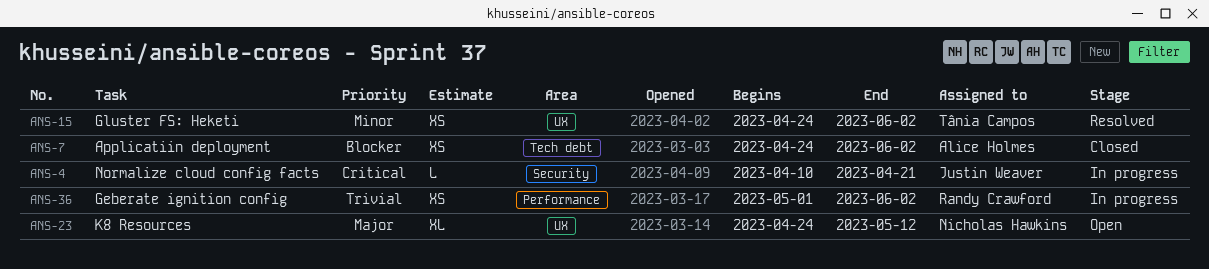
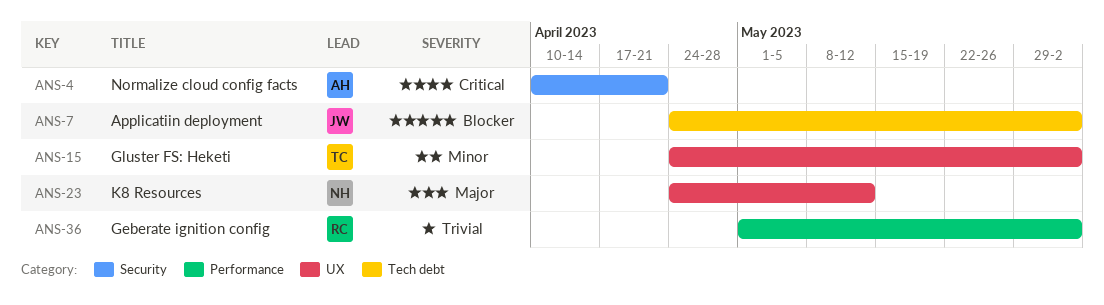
ANS-4, owner: Justin Weaver -> Alice Holmes
ANS-7, owner: Alice Holmes -> Justin Weaver

